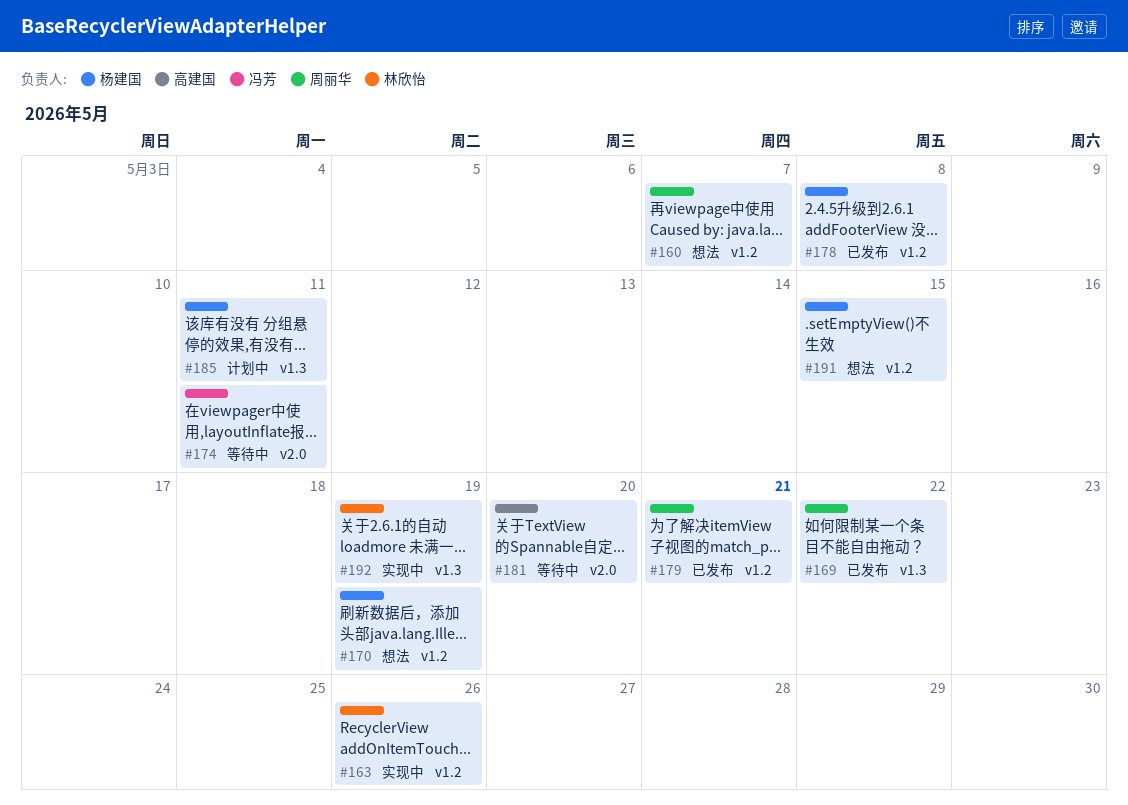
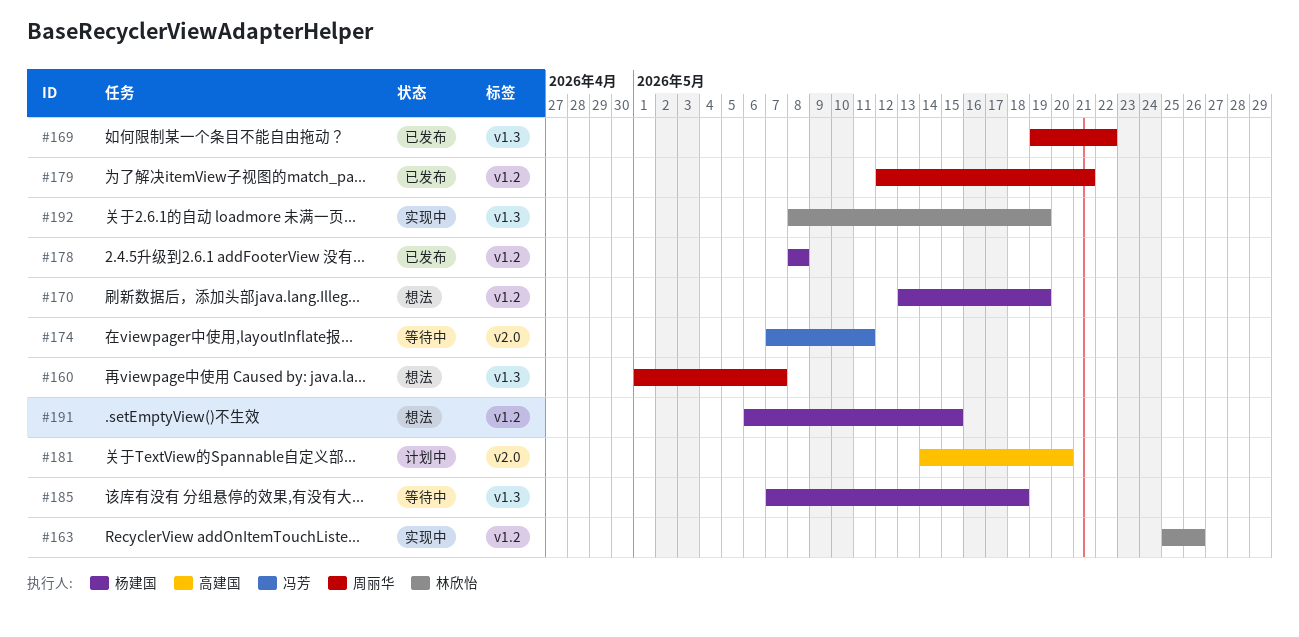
#160, label: v1.2 -> v1.3
#181, status: 等待中 -> 计划中
#185, status: 计划中 -> 等待中
#185, due: May 11 -> May 18

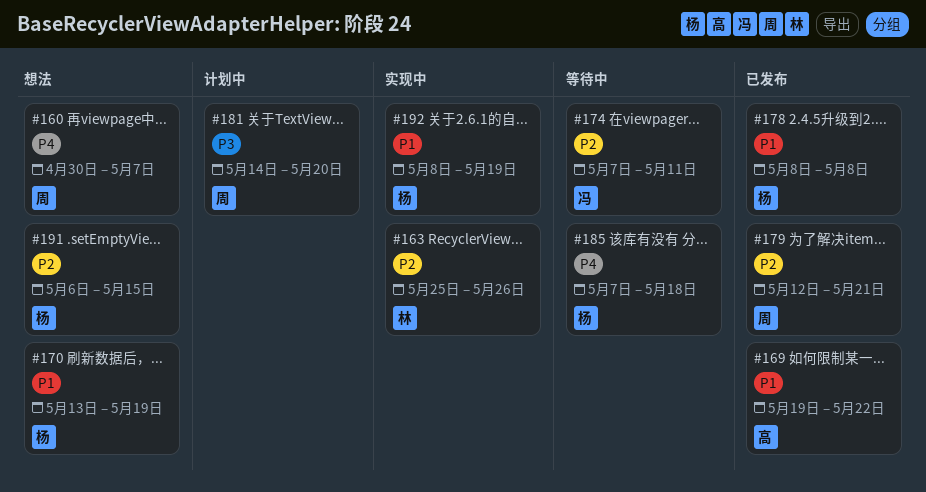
#160, start: May 1 -> Apr 30
#169, owner: 周丽华 -> 高建国
#181, owner: 高建国 -> 周丽华
#192, owner: 林欣怡 -> 杨建国

